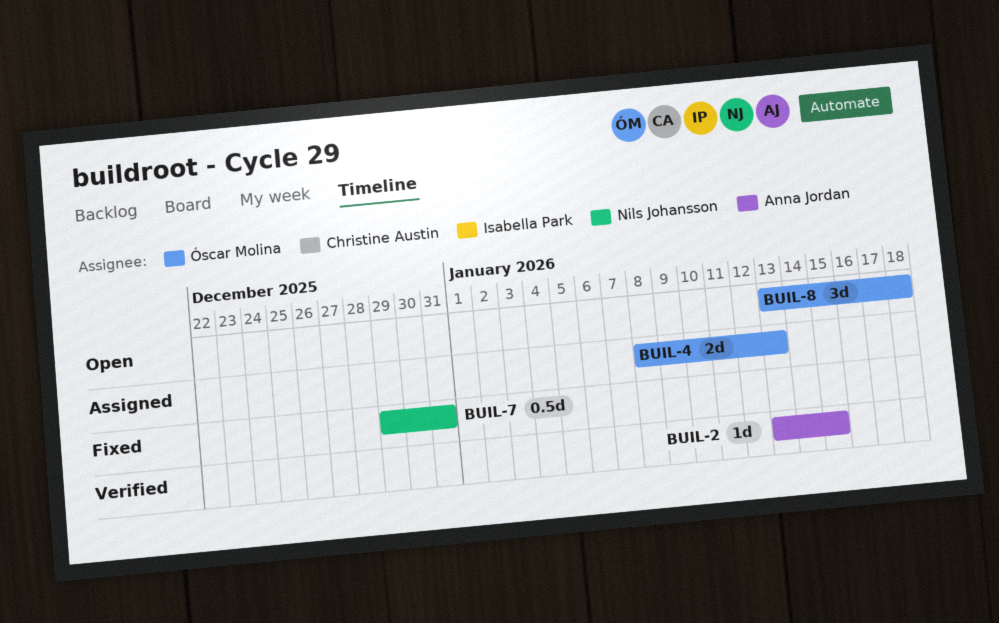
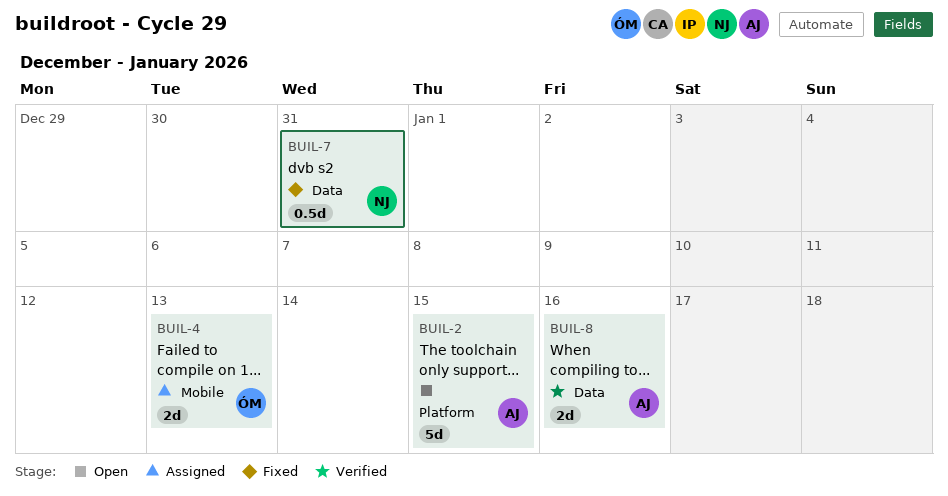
BUIL-2, status: Verified -> Open
BUIL-2, estimate: 1d -> 5d
BUIL-8, status: Open -> Verified
BUIL-8, owner: Óscar Molina -> Anna Jordan
BUIL-8, estimate: 3d -> 2d
BUIL-8, due: Jan 18 -> Jan 16

